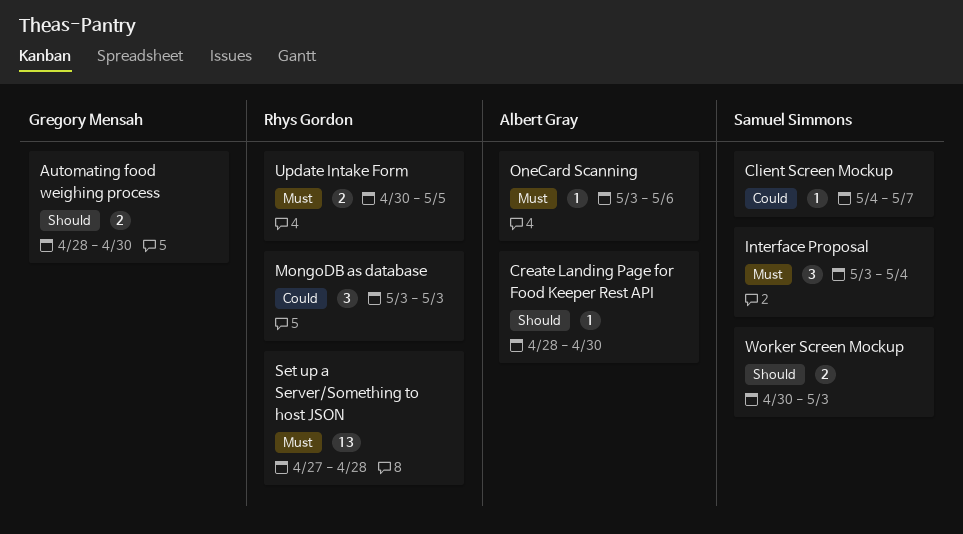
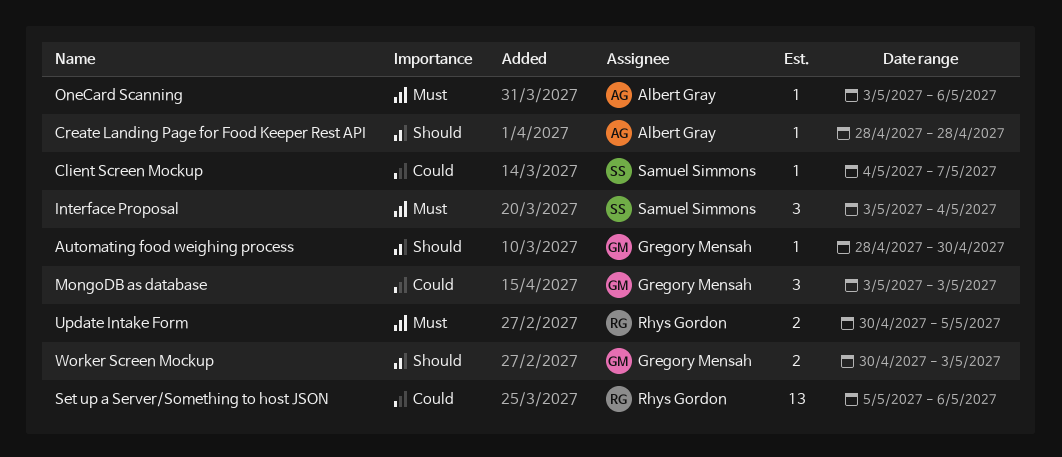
Automating food weighing process, estimate: 2 -> 1
Create Landing Page for Food Keeper Rest API, due: Apr 30 -> Apr 28
MongoDB as database, owner: Rhys Gordon -> Gregory Mensah
Set up a Server/Something to host JSON, priority: Must -> Could
Set up a Server/Something to host JSON, start: Apr 27 -> May 5
Set up a Server/Something to host JSON, due: Apr 28 -> May 6
Worker Screen Mockup, owner: Samuel Simmons -> Gregory Mensah

